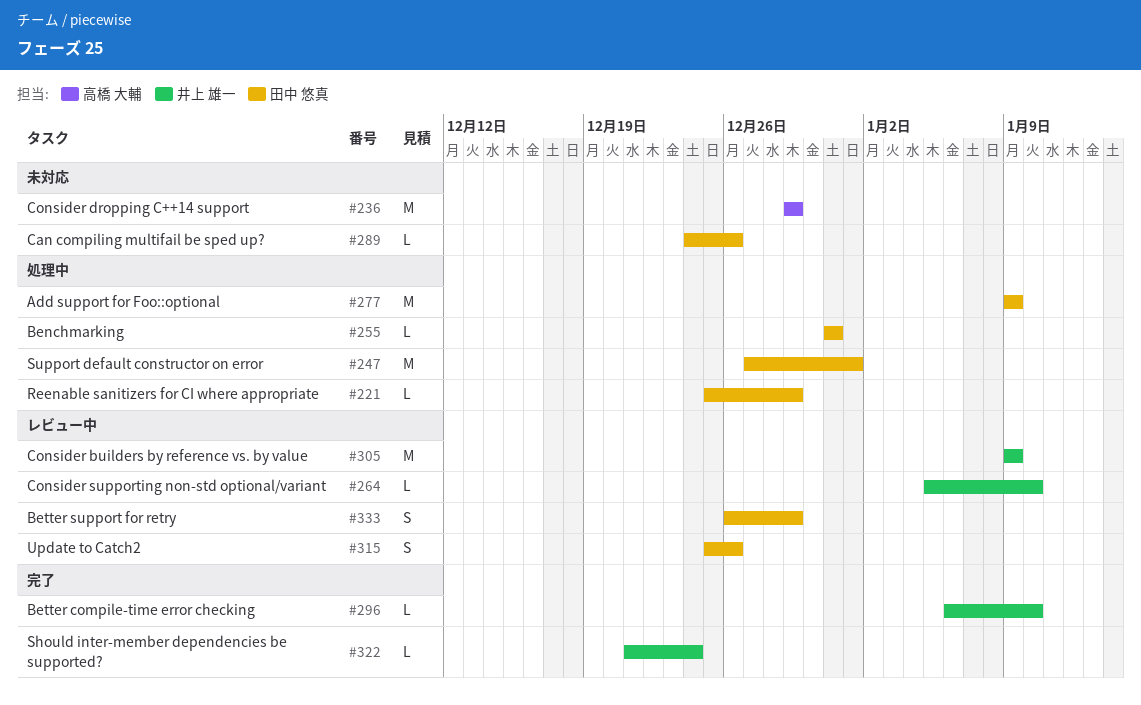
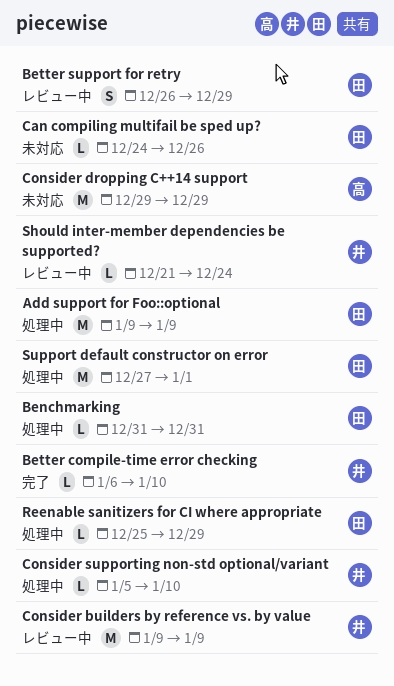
Consider supporting non-std optional/variant, status: レビュー中 -> 処理中
Should inter-member dependencies be supported?, status: 完了 -> レビュー中
Update to Catch2: present -> none

